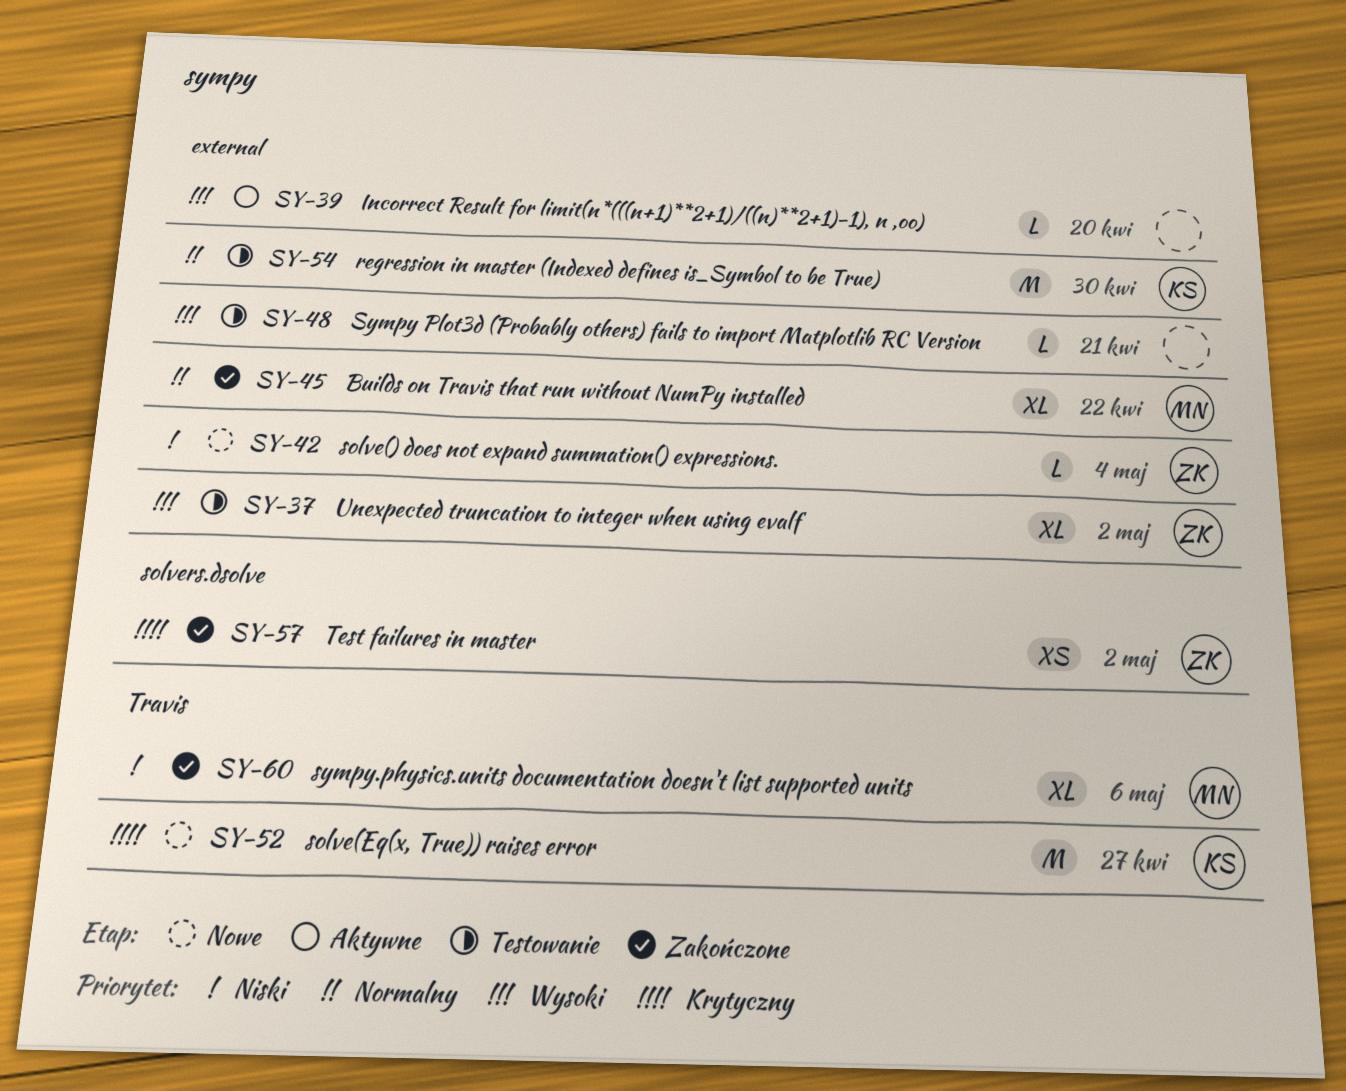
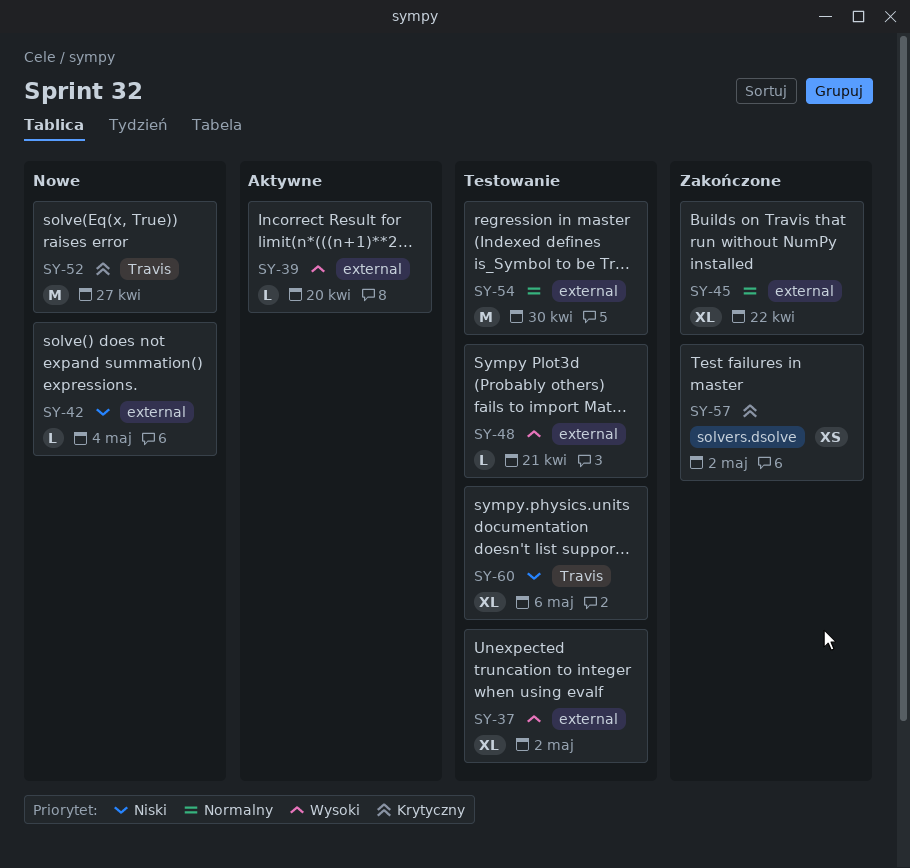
SY-60, status: Zakończone -> Testowanie

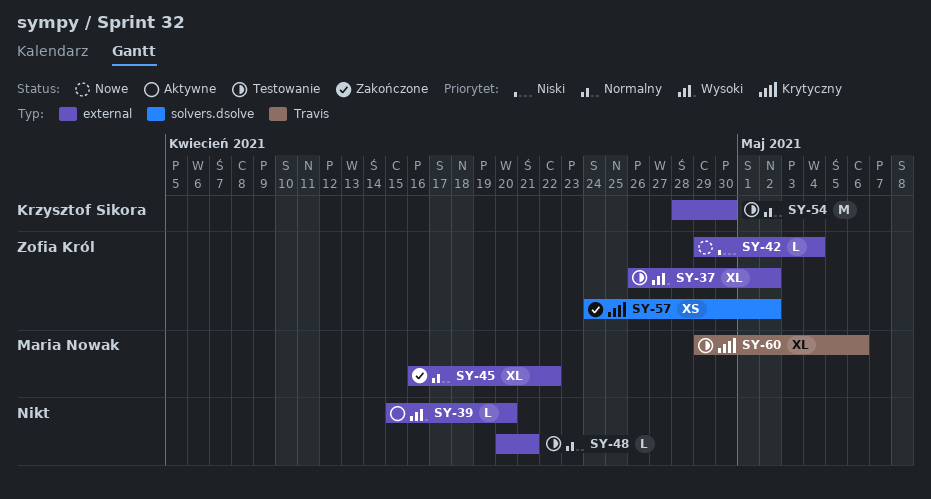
SY-48, priority: Wysoki -> Normalny
SY-52: present -> none
SY-60, priority: Niski -> Krytyczny

